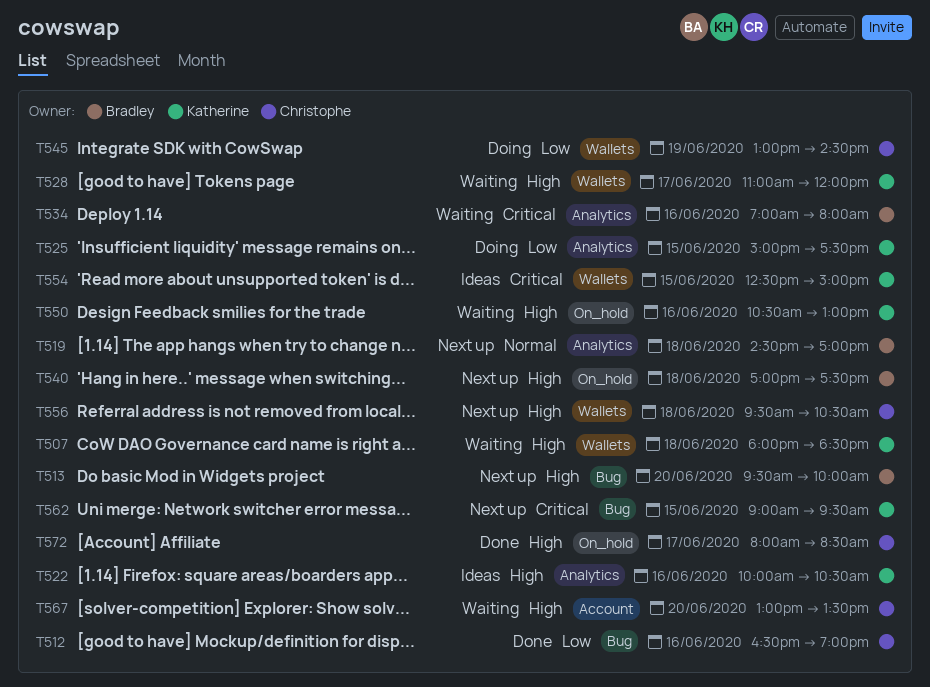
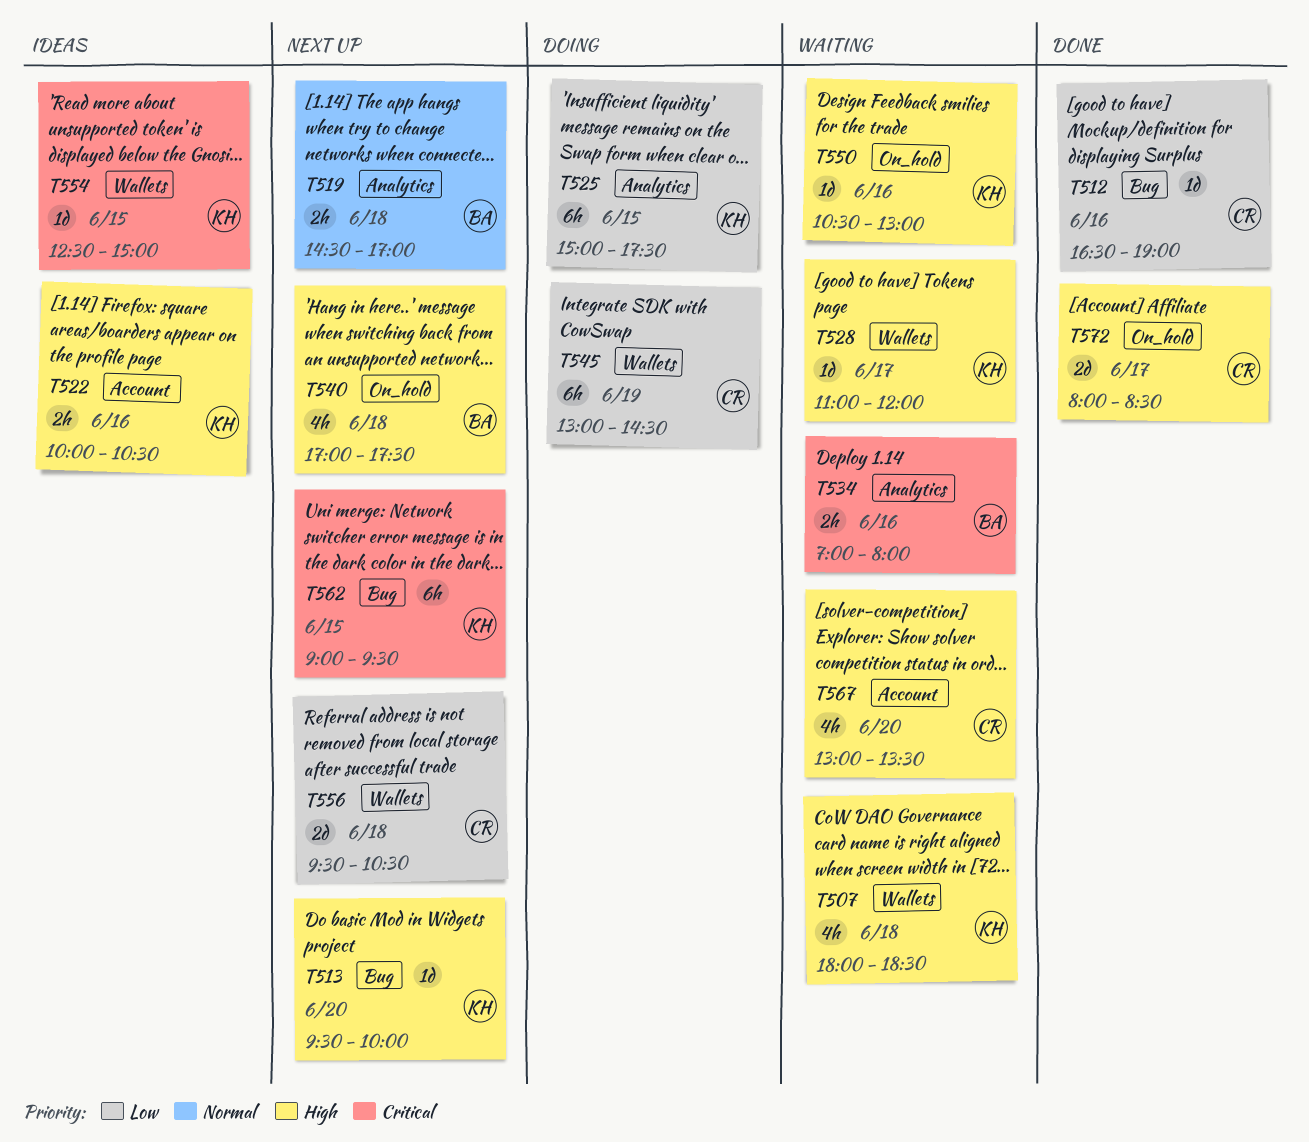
T513, owner: Bradley -> Katherine
T522, label: Analytics -> Account
T556, priority: High -> Low

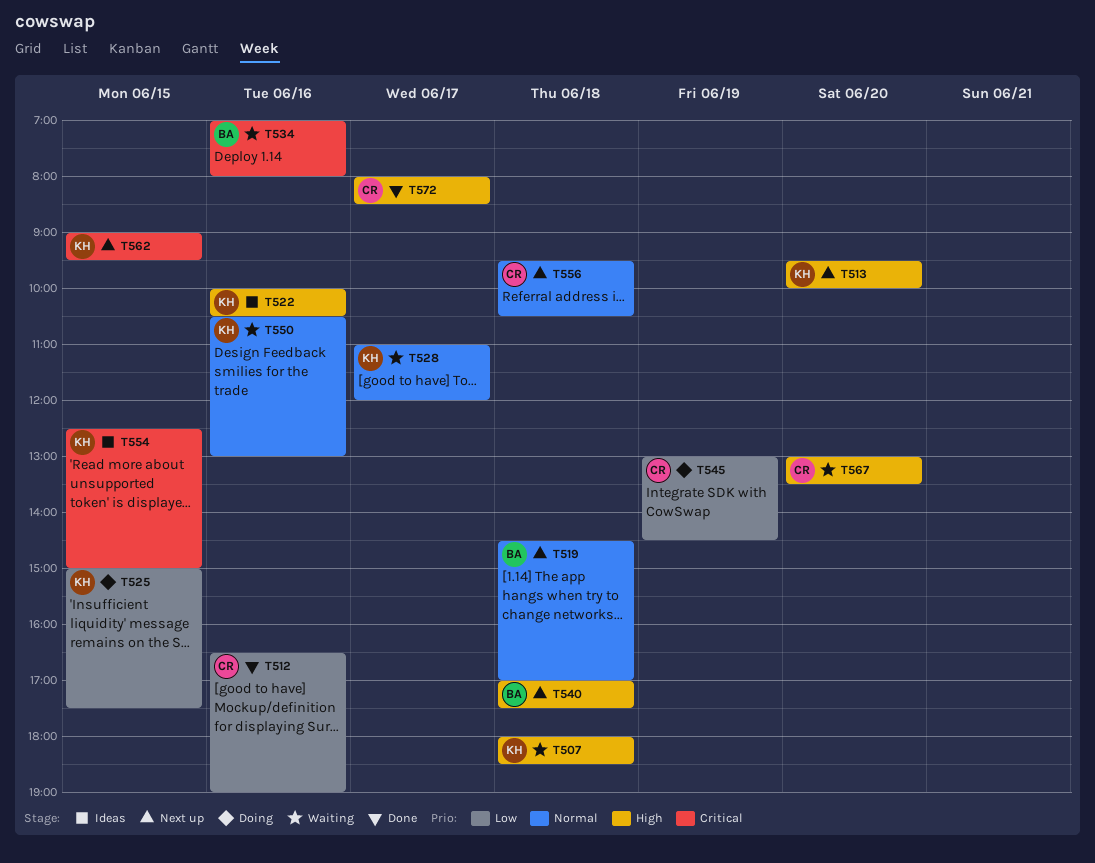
T528, priority: High -> Normal
T550, priority: High -> Normal
T556, priority: Low -> Normal

